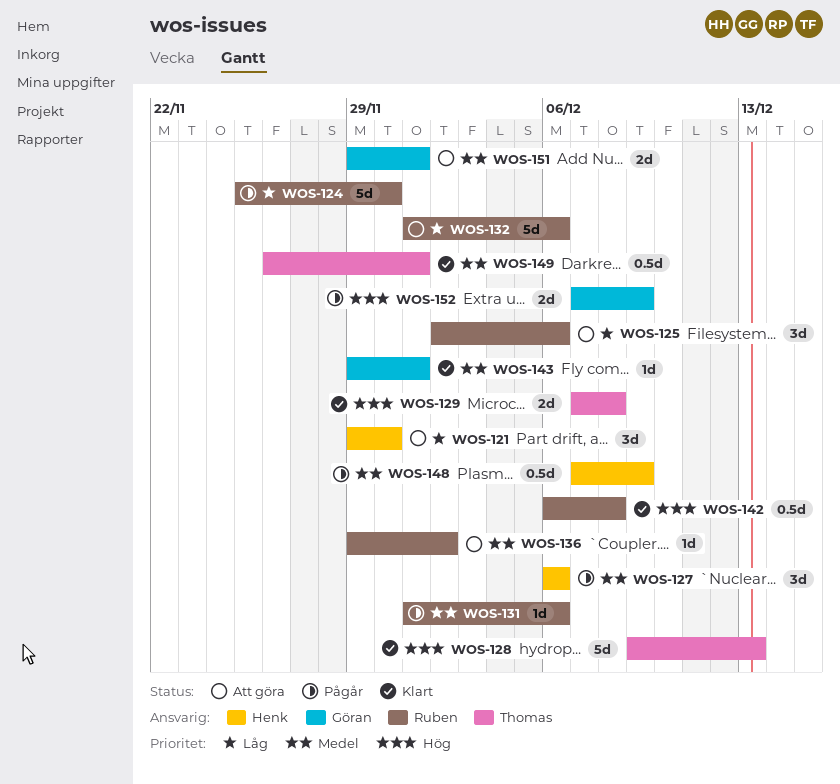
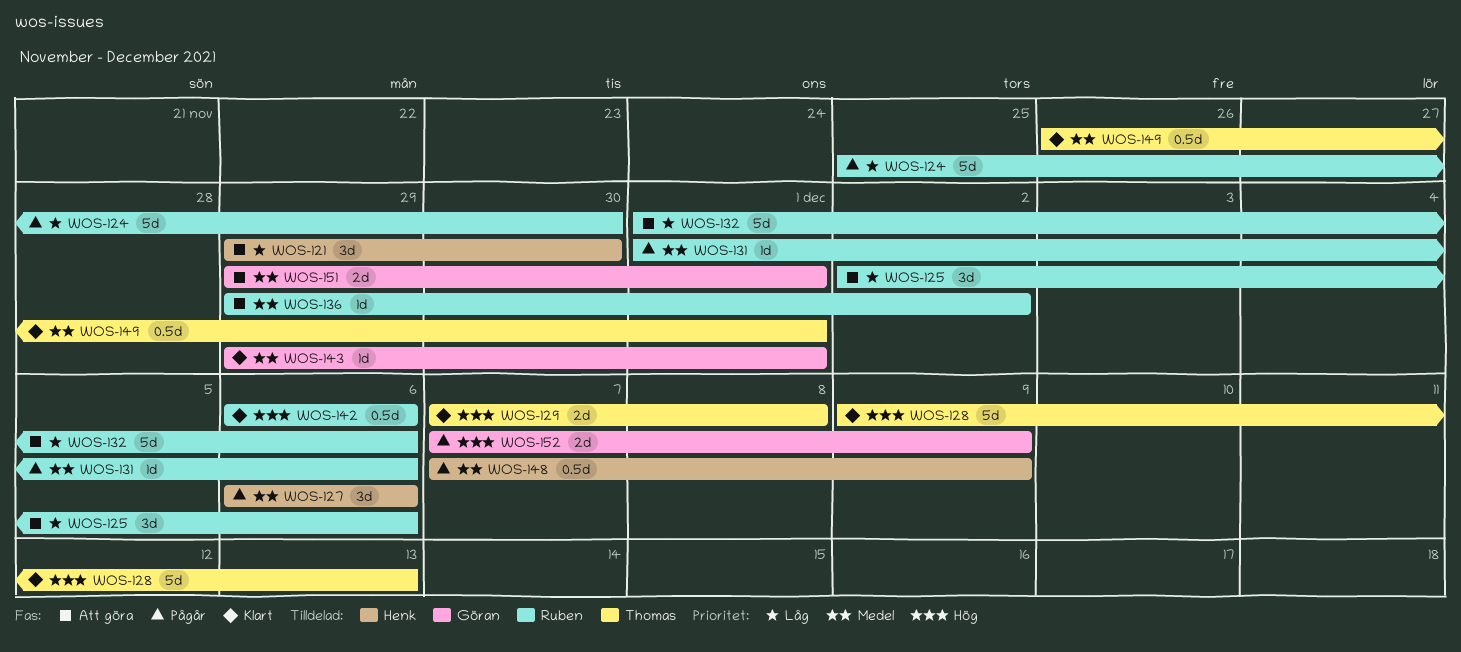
WOS-142, due: Dec 8 -> Dec 6

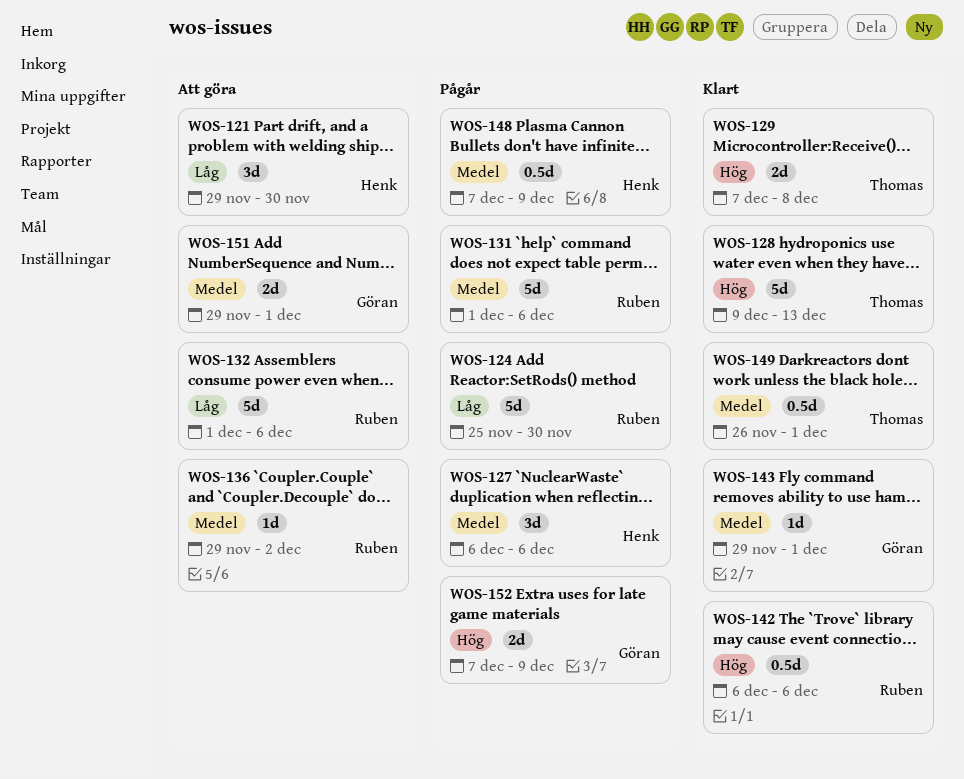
WOS-125: present -> none
WOS-131, estimate: 1d -> 5d

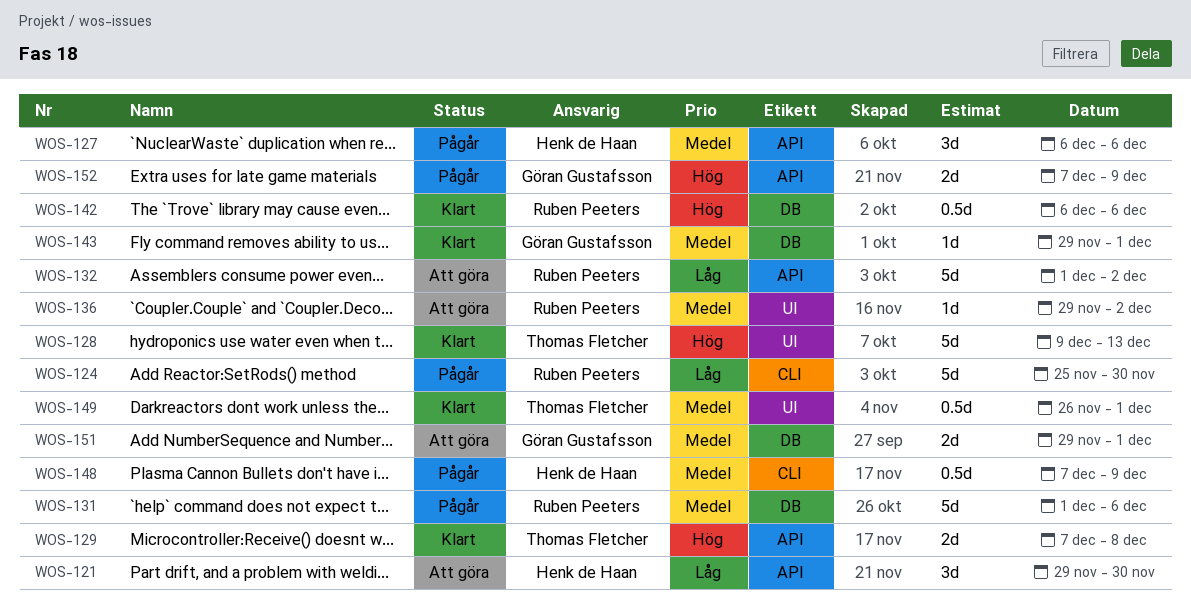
WOS-132, due: Dec 6 -> Dec 2

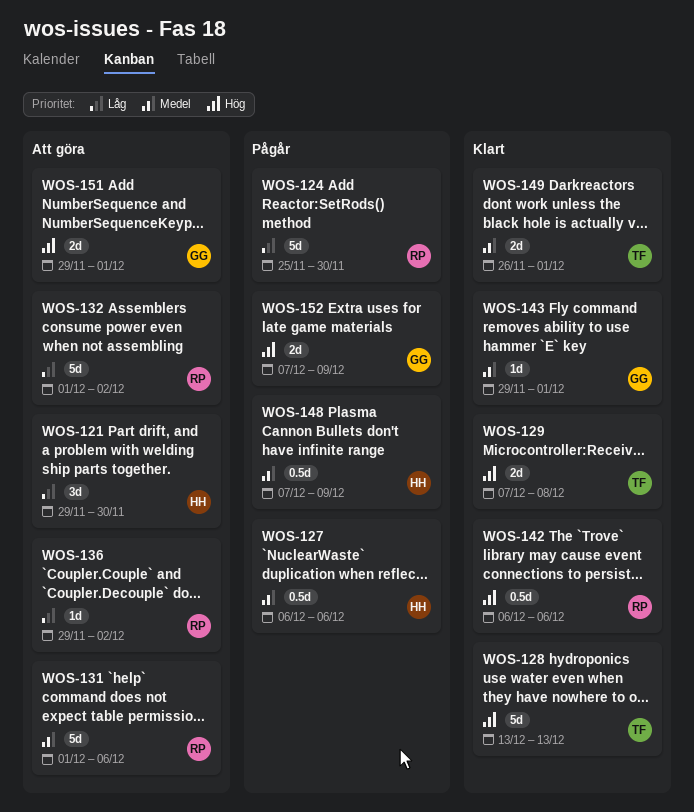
WOS-127, estimate: 3d -> 0.5d
WOS-128, start: Dec 9 -> Dec 13
WOS-131, status: Pågår -> Att göra
WOS-136, priority: Medel -> Låg
WOS-149, estimate: 0.5d -> 2d
WOS-151, priority: Medel -> Hög

